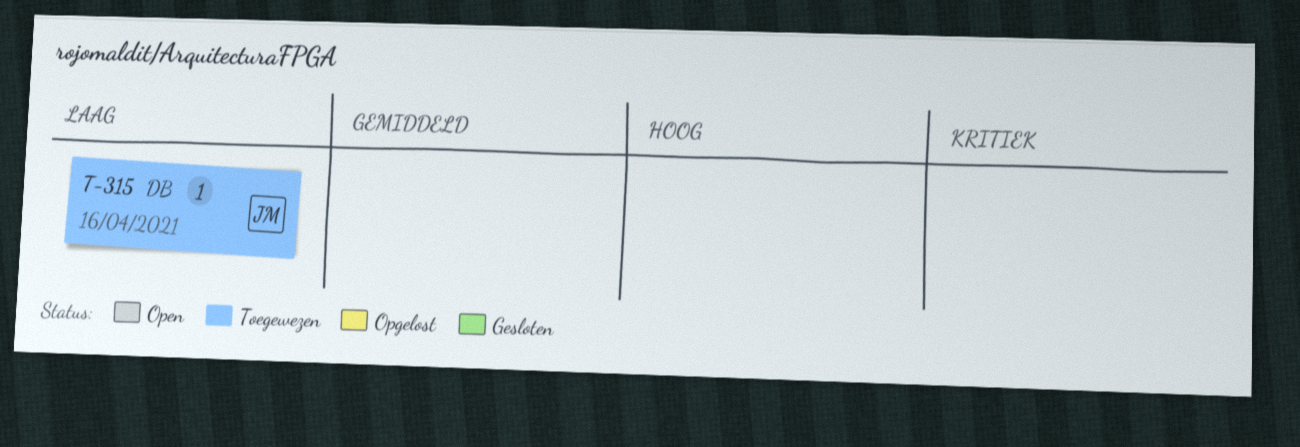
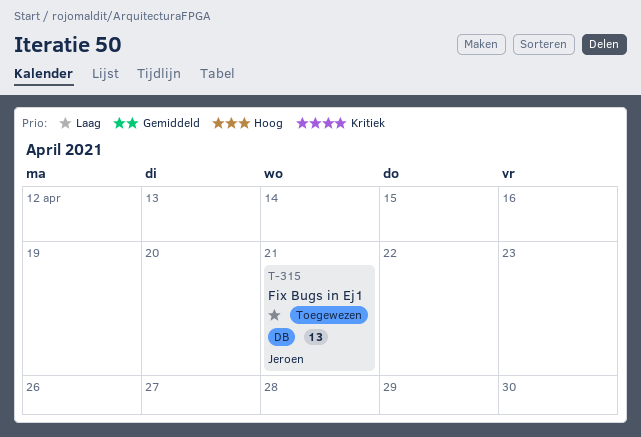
T-315, estimate: 1 -> 13
T-315, due: Apr 16 -> Apr 21

